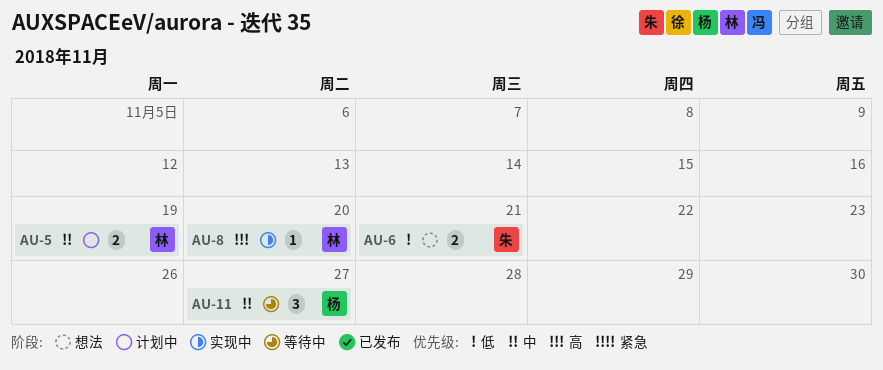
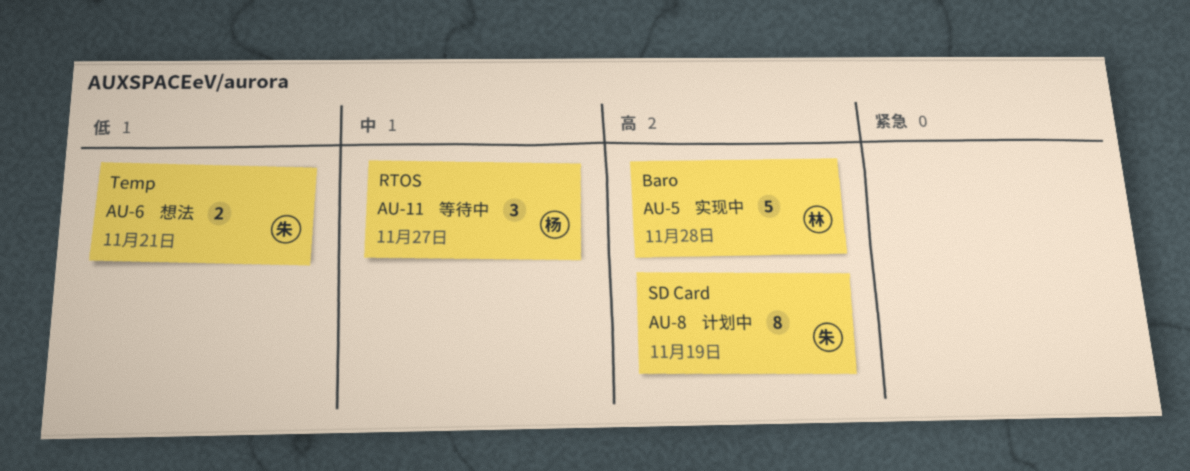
AU-5, status: 计划中 -> 实现中
AU-5, priority: 中 -> 高
AU-5, estimate: 2 -> 5
AU-5, due: Nov 19 -> Nov 28
AU-8, status: 实现中 -> 计划中
AU-8, owner: 林 -> 朱
AU-8, estimate: 1 -> 8
AU-8, due: Nov 20 -> Nov 19

